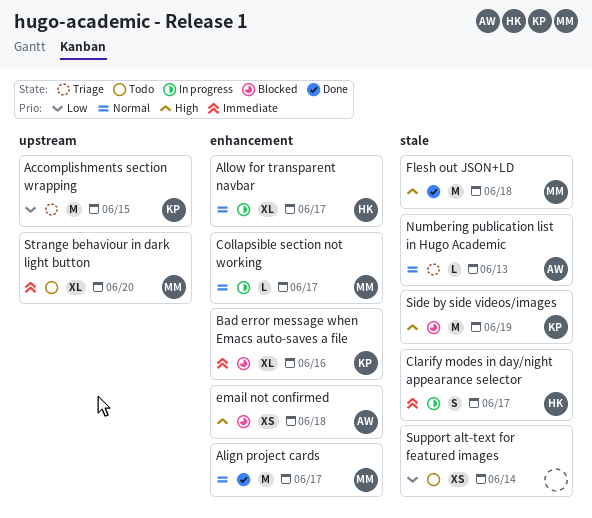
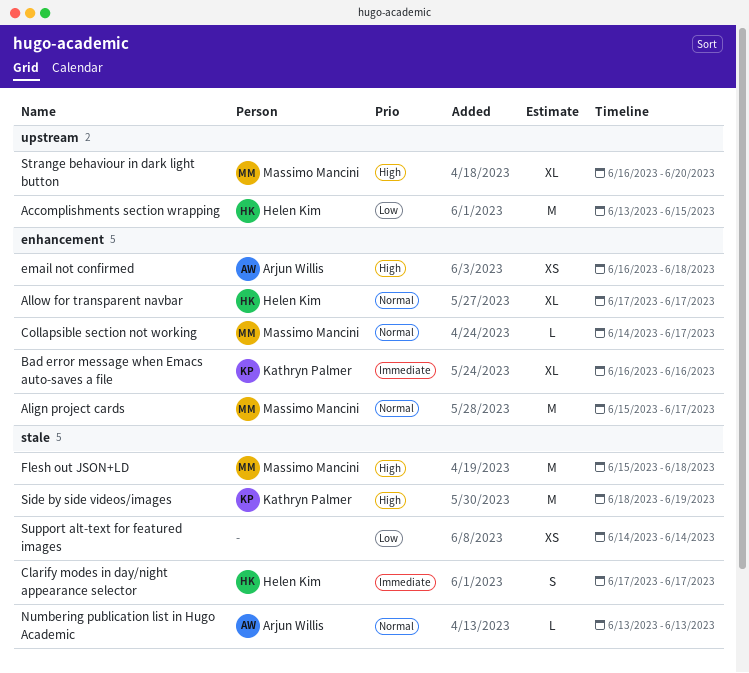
Accomplishments section wrapping, owner: Kathryn Palmer -> Helen Kim
Strange behaviour in dark light button, priority: Immediate -> High

